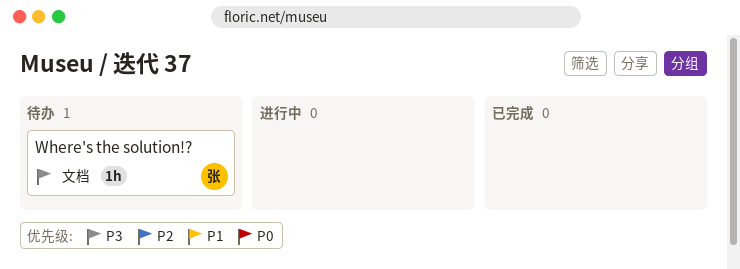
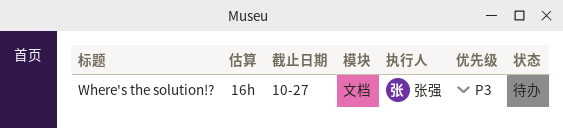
Where's the solution!?, estimate: 1h -> 16h

